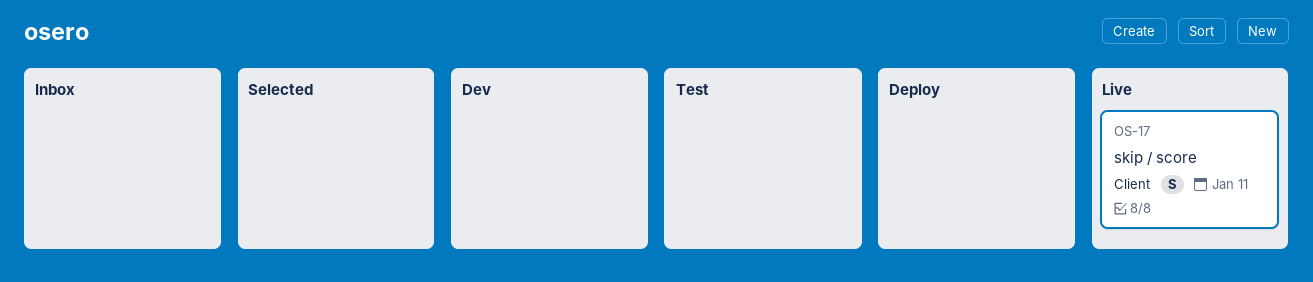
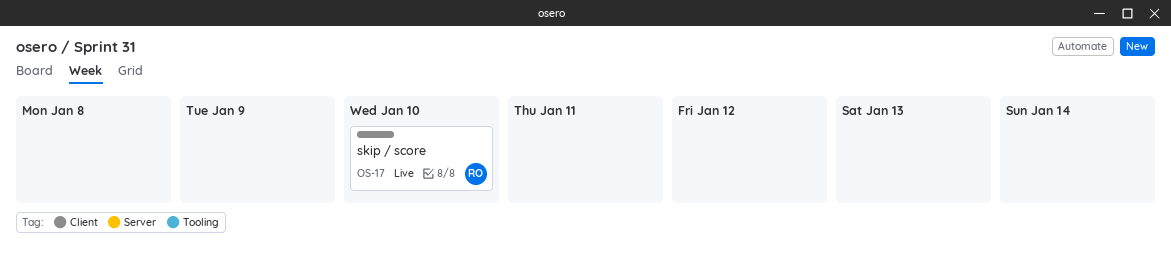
OS-17, due: Jan 11 -> Jan 10

